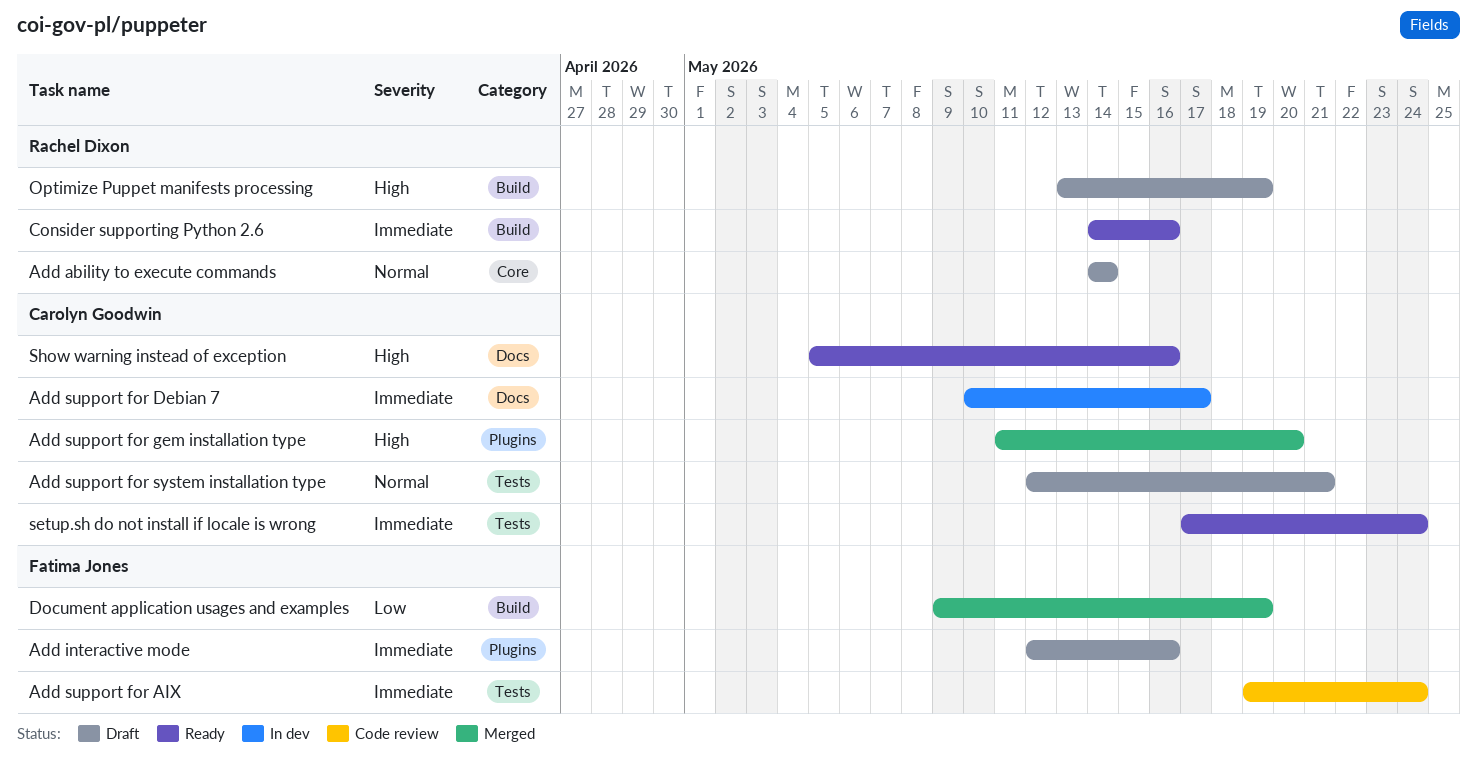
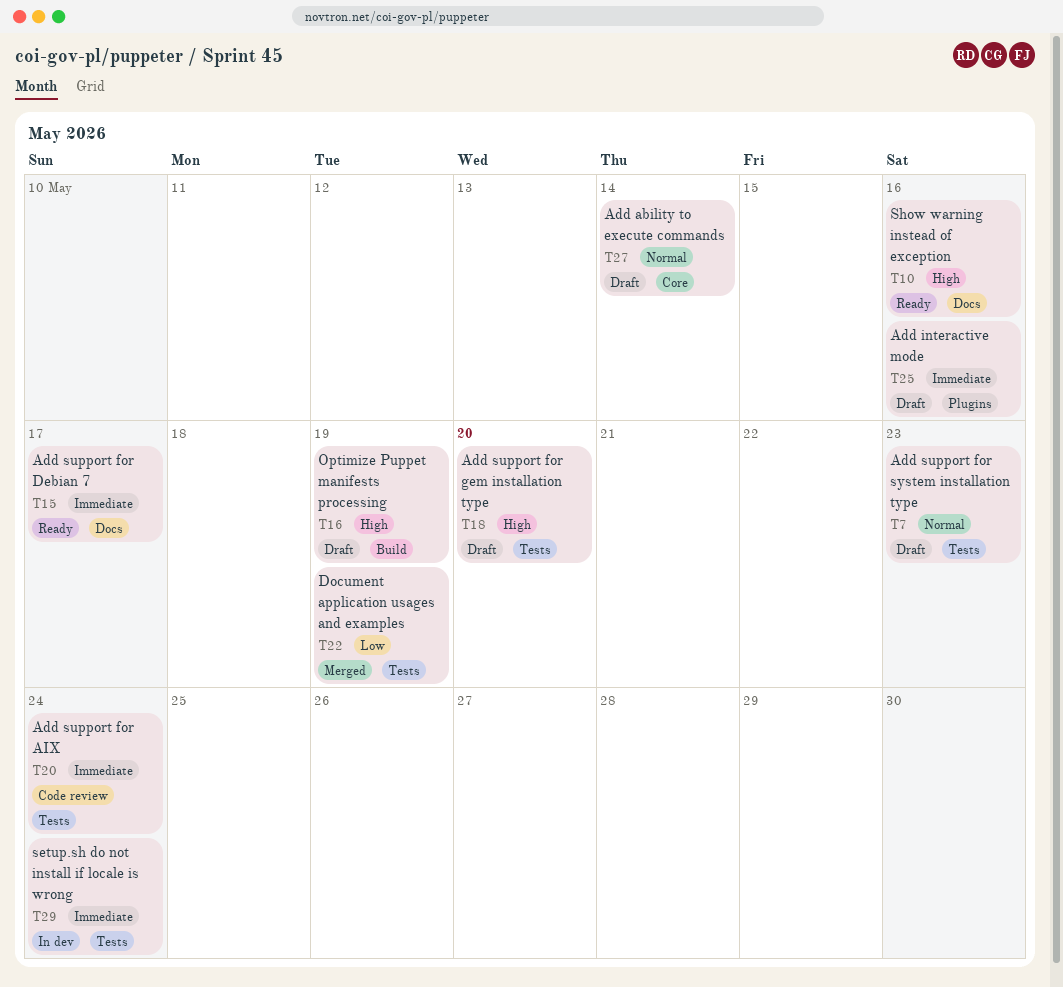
Add support for Debian 7, status: In dev -> Ready
Add support for gem installation type, status: Merged -> Draft
Add support for gem installation type, label: Plugins -> Tests
Add support for system installation type, due: May 21 -> May 23
Consider supporting Python 2.6: present -> none
Document application usages and examples, label: Build -> Tests
setup.sh do not install if locale is wrong, status: Ready -> In dev

